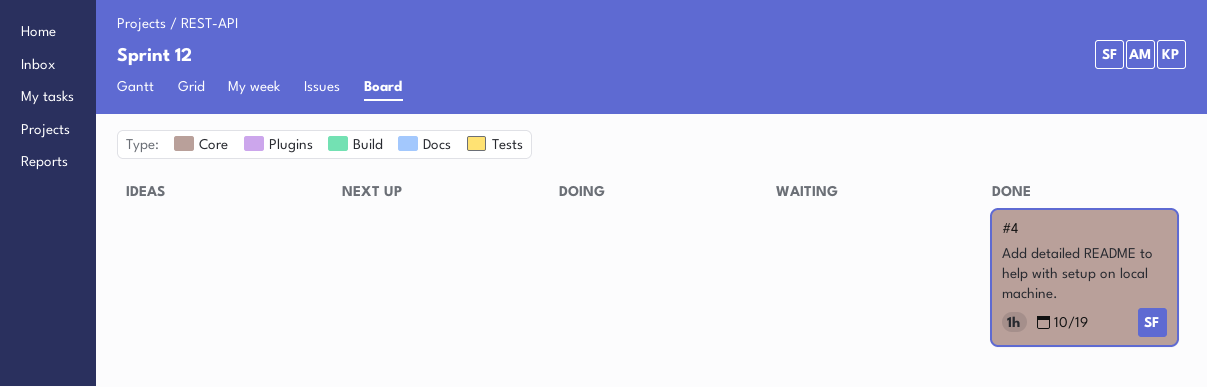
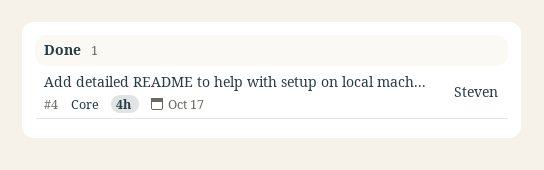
#4, estimate: 1h -> 4h
#4, due: Oct 19 -> Oct 17

